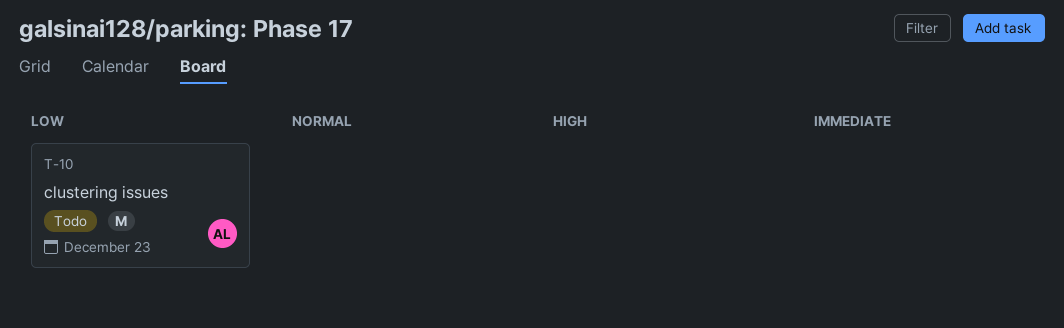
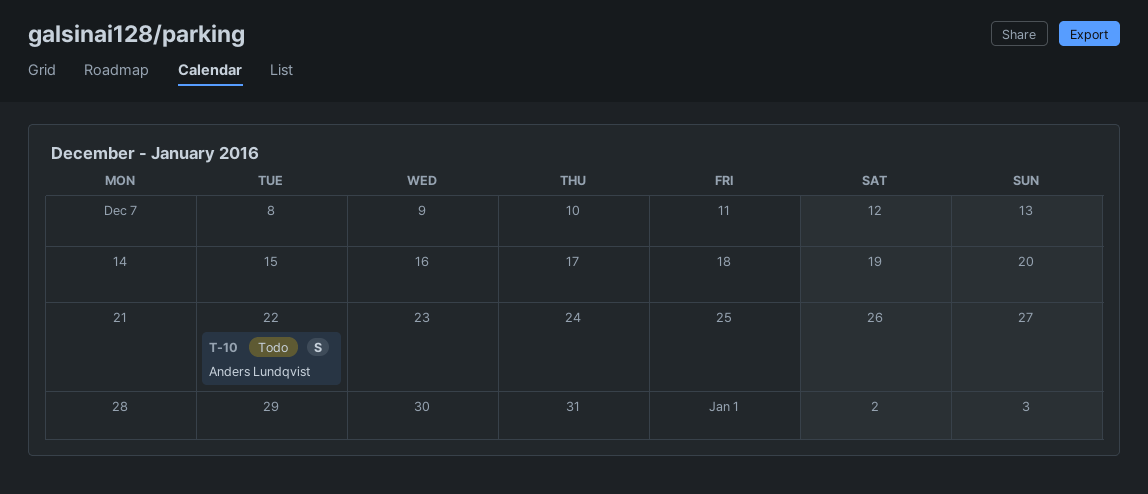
T-10, estimate: M -> S
T-10, due: Dec 23 -> Dec 22

